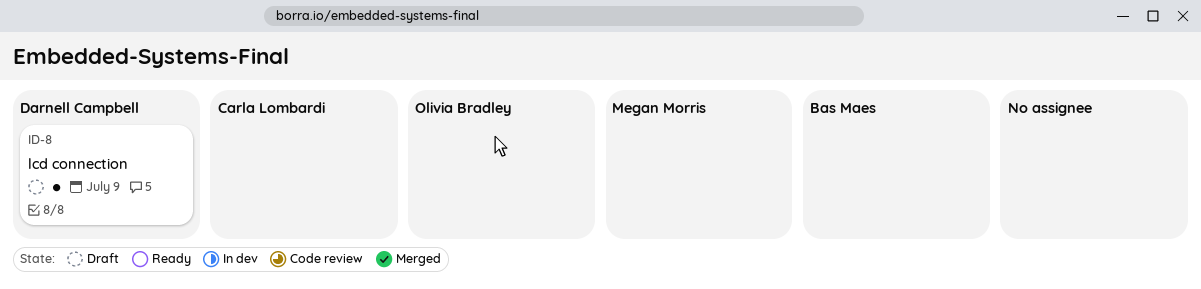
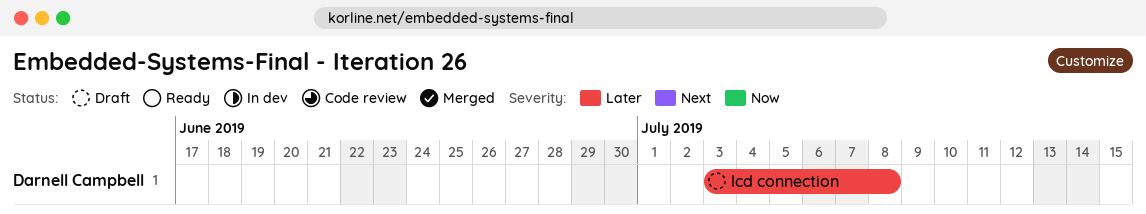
lcd connection, due: Jul 9 -> Jul 8

